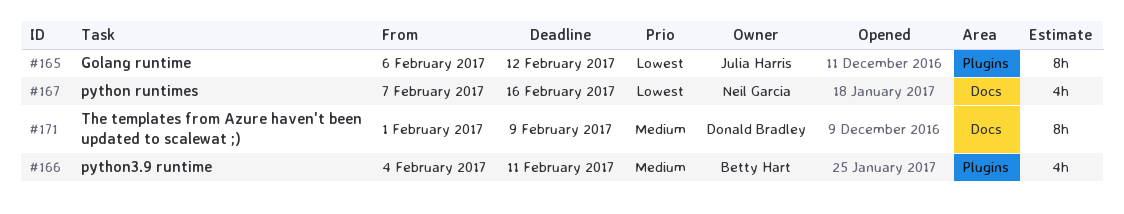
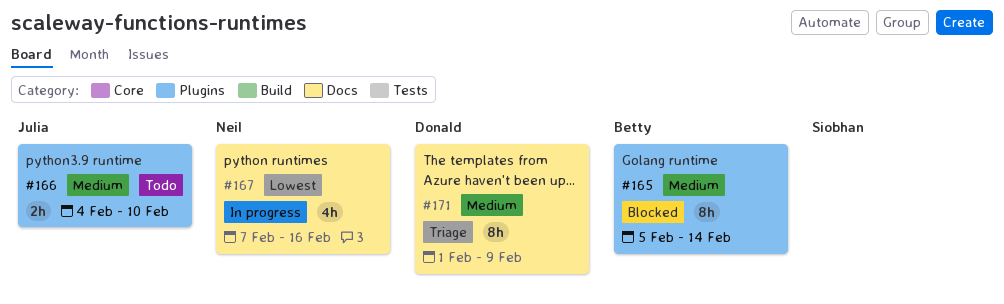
#165, owner: Julia Harris -> Betty Hart
#165, priority: Lowest -> Medium
#165, start: Feb 6 -> Feb 5
#165, due: Feb 12 -> Feb 14
#166, owner: Betty Hart -> Julia Harris
#166, estimate: 4h -> 2h
#166, due: Feb 11 -> Feb 10

